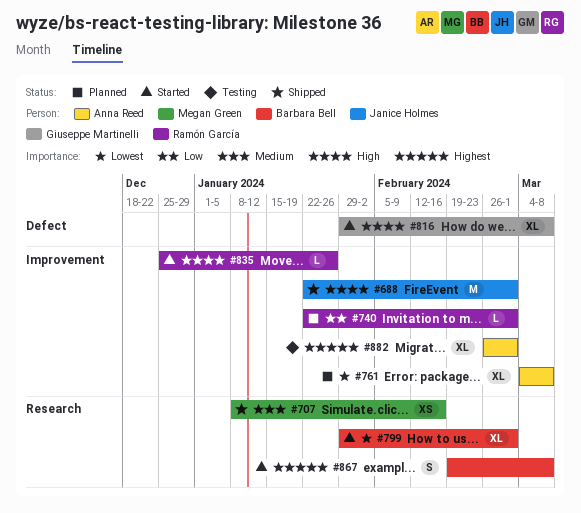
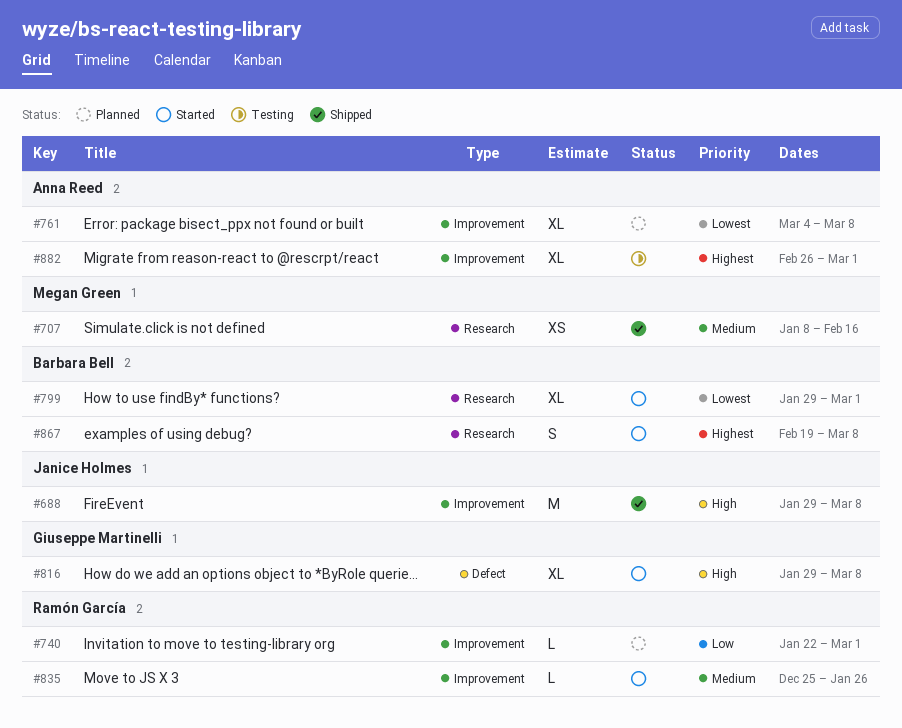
#688, start: Jan 22 -> Jan 29
#688, due: Mar 1 -> Mar 8
#835, priority: High -> Medium

